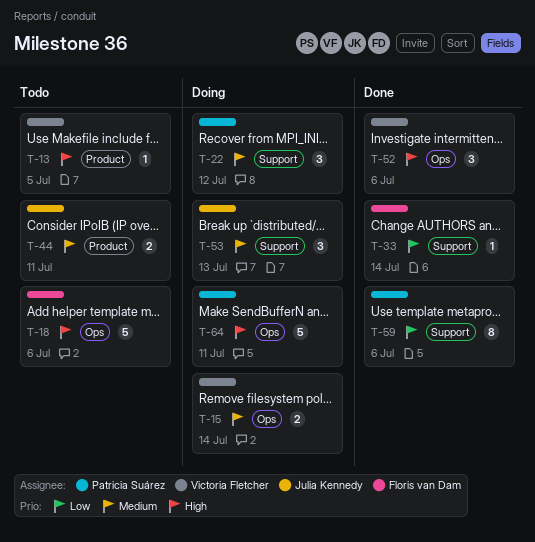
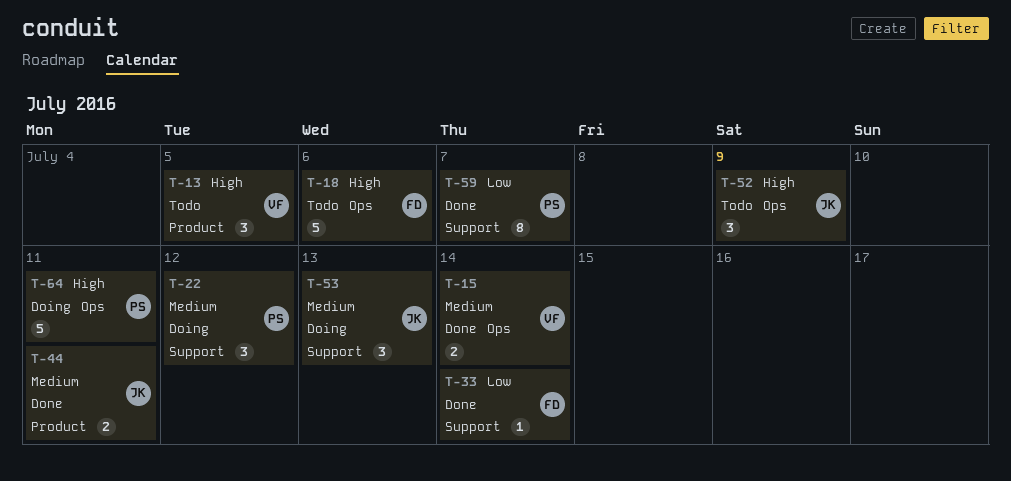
T-13, estimate: 1 -> 3
T-15, status: Doing -> Done
T-44, status: Todo -> Done
T-52, status: Done -> Todo
T-52, owner: Victoria Fletcher -> Julia Kennedy
T-52, due: Jul 6 -> Jul 9
T-59, due: Jul 6 -> Jul 7

